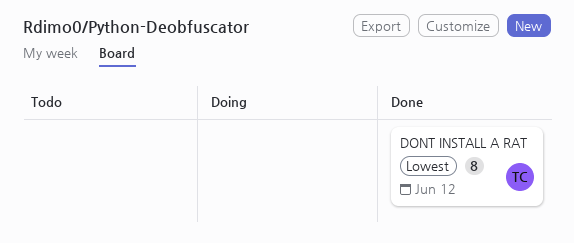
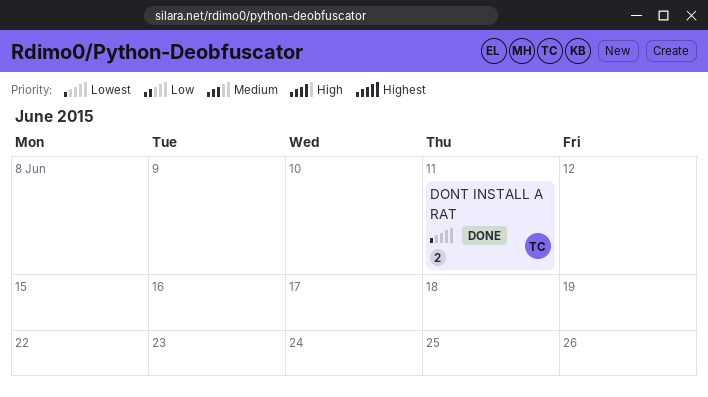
DONT INSTALL A RAT, estimate: 8 -> 2
DONT INSTALL A RAT, due: Jun 12 -> Jun 11

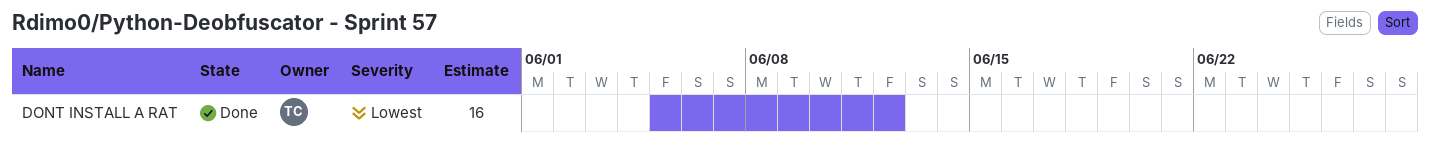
DONT INSTALL A RAT, estimate: 2 -> 16
DONT INSTALL A RAT, due: Jun 11 -> Jun 12

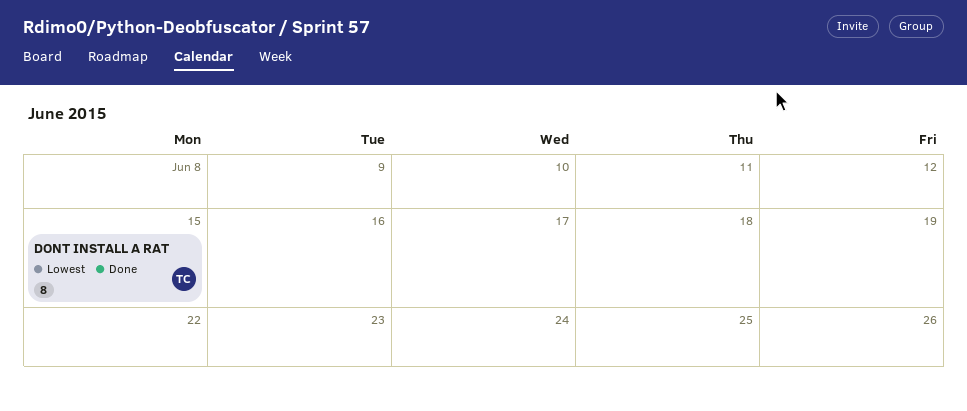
DONT INSTALL A RAT, estimate: 16 -> 8
DONT INSTALL A RAT, due: Jun 12 -> Jun 15

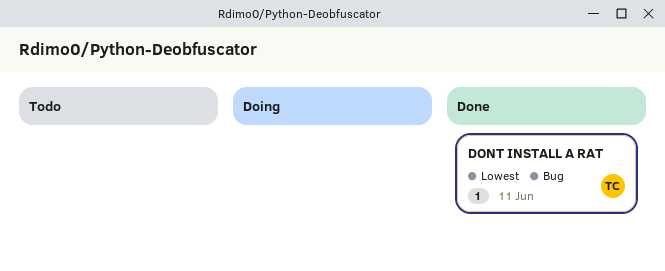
DONT INSTALL A RAT, estimate: 8 -> 1
DONT INSTALL A RAT, due: Jun 15 -> Jun 11

